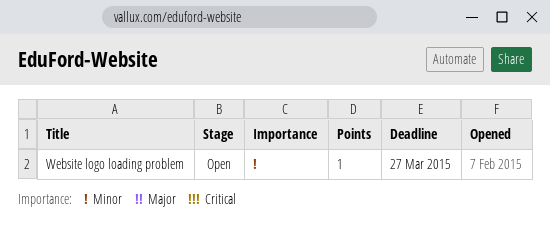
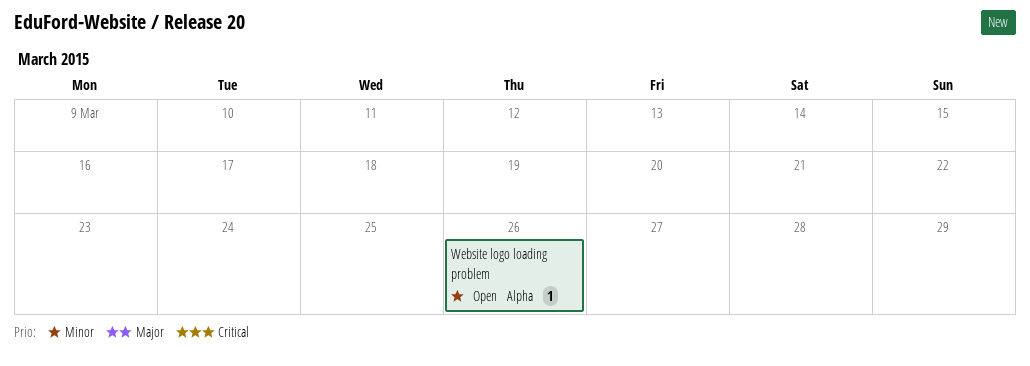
Website logo loading problem, due: Mar 27 -> Mar 26

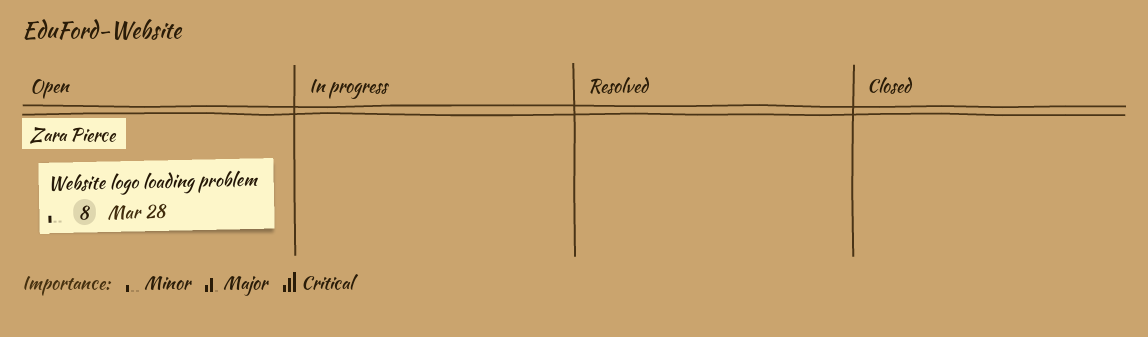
Website logo loading problem, estimate: 1 -> 8
Website logo loading problem, due: Mar 26 -> Mar 28

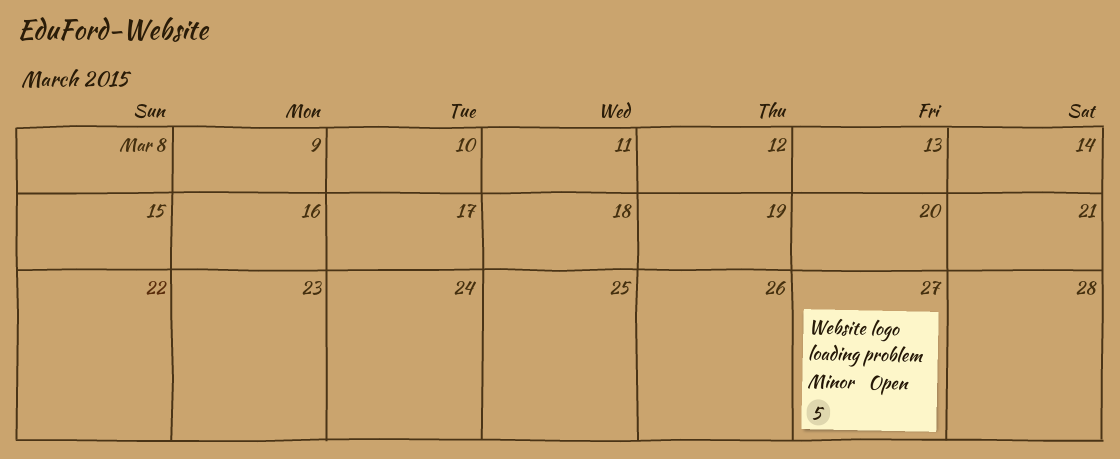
Website logo loading problem, estimate: 8 -> 5
Website logo loading problem, due: Mar 28 -> Mar 27

